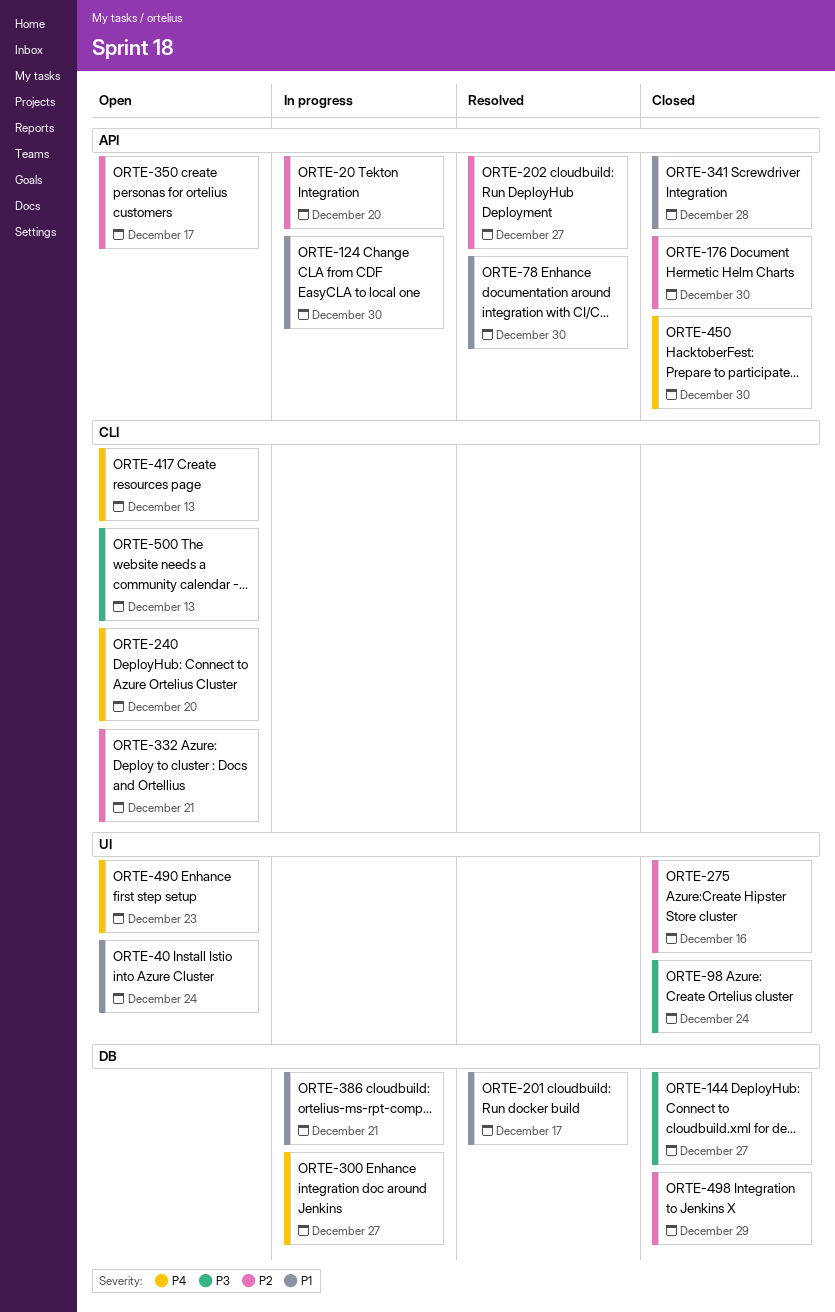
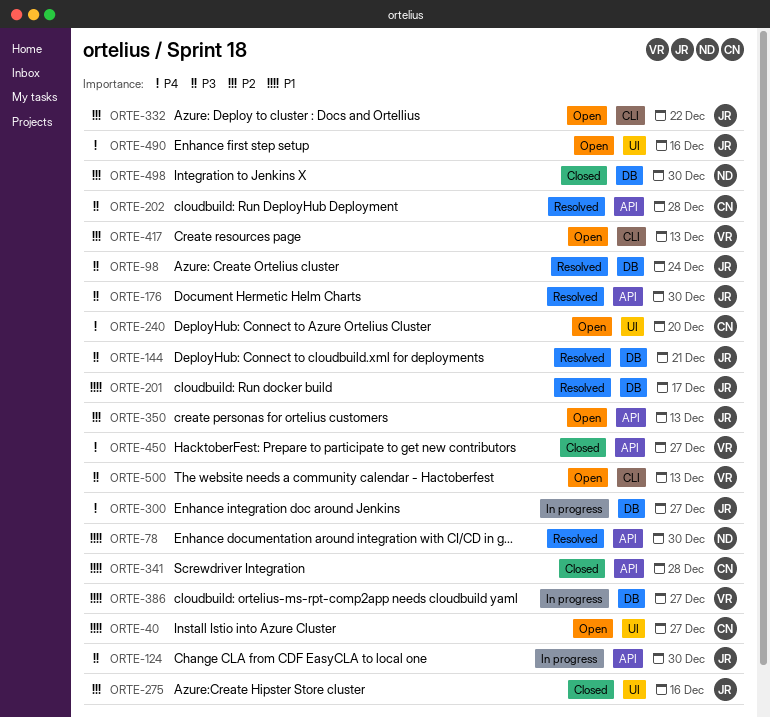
ORTE-20: present -> none
ORTE-40, due: Dec 24 -> Dec 27
ORTE-98, status: Closed -> Resolved
ORTE-98, label: UI -> DB
ORTE-124, priority: P1 -> P3
ORTE-144, status: Closed -> Resolved
ORTE-144, due: Dec 27 -> Dec 21
ORTE-176, status: Closed -> Resolved
ORTE-176, priority: P2 -> P3
ORTE-202, priority: P2 -> P3
ORTE-202, due: Dec 27 -> Dec 28
ORTE-240, label: CLI -> UI
ORTE-332, due: Dec 21 -> Dec 22
ORTE-350, due: Dec 17 -> Dec 13
ORTE-386, due: Dec 21 -> Dec 27
ORTE-417, priority: P4 -> P2
ORTE-450, due: Dec 30 -> Dec 27
ORTE-490, due: Dec 23 -> Dec 16
ORTE-498, due: Dec 29 -> Dec 30

